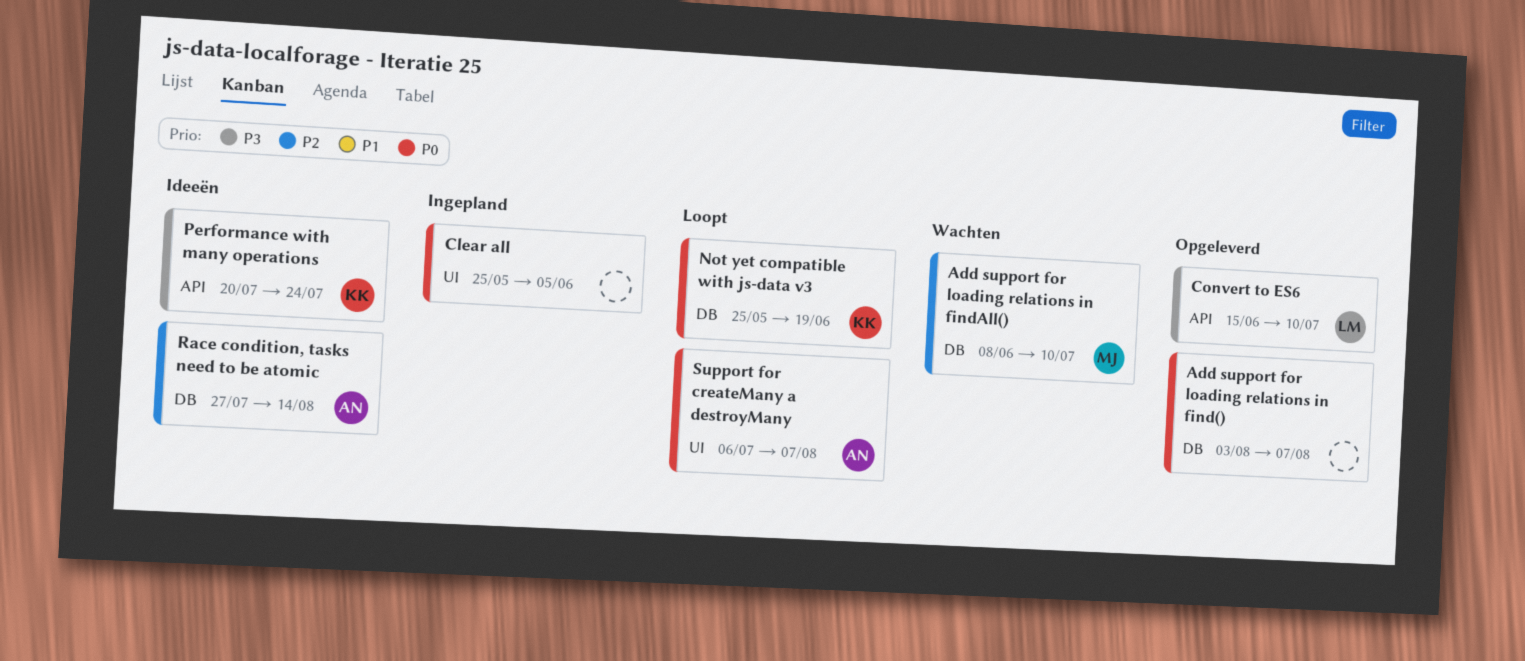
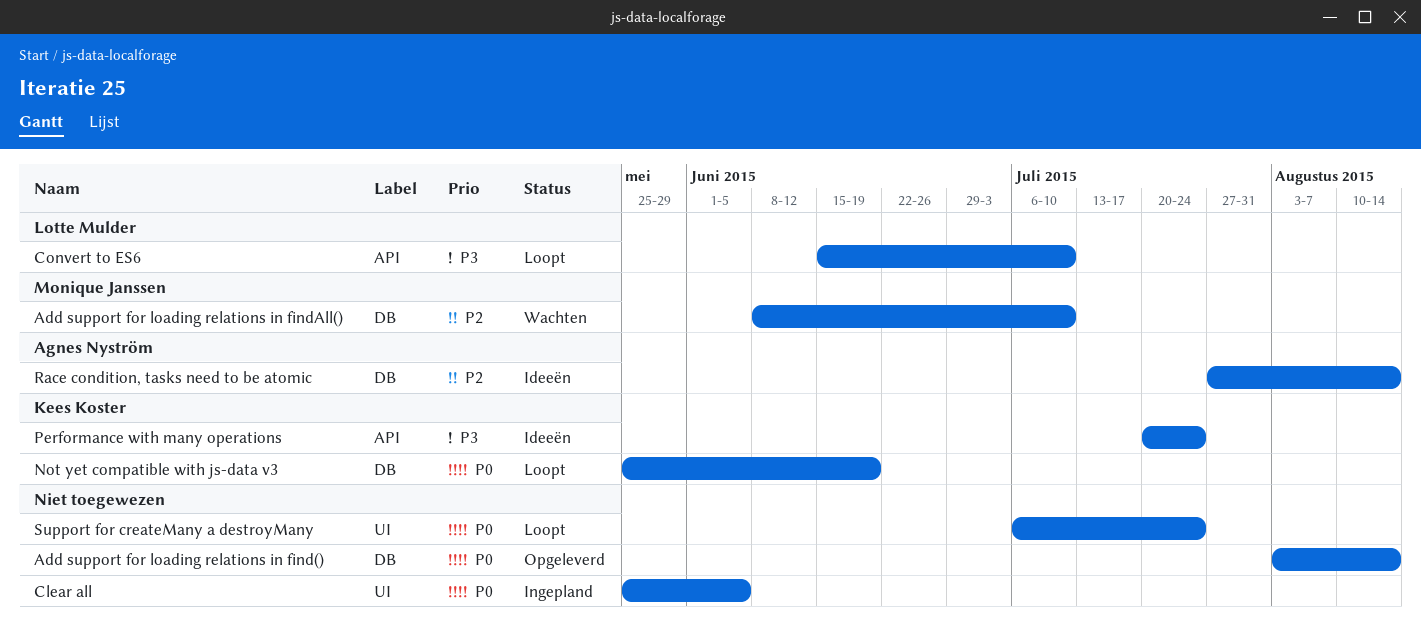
Add support for loading relations in find(), due: Aug 7 -> Aug 14
Convert to ES6, status: Opgeleverd -> Loopt
Support for createMany a destroyMany, owner: Agnes Nyström -> none
Support for createMany a destroyMany, due: Aug 7 -> Jul 24

